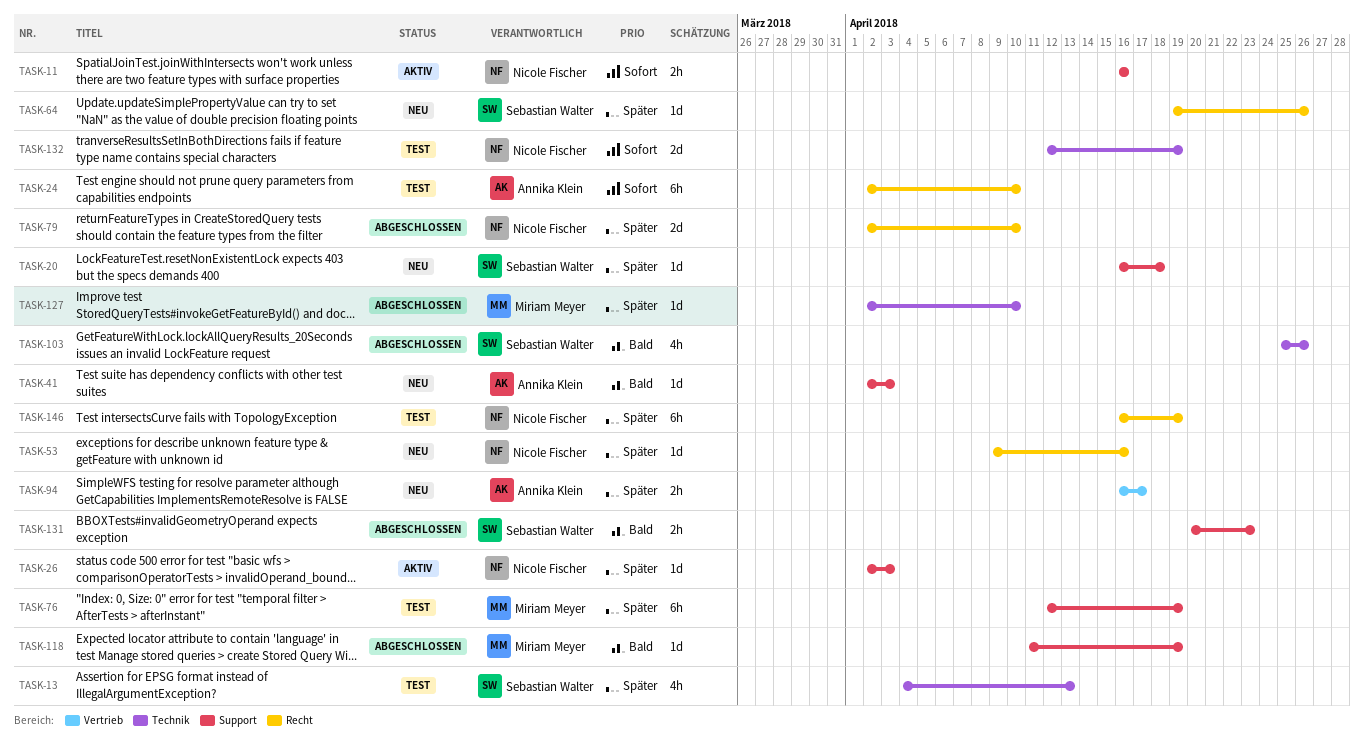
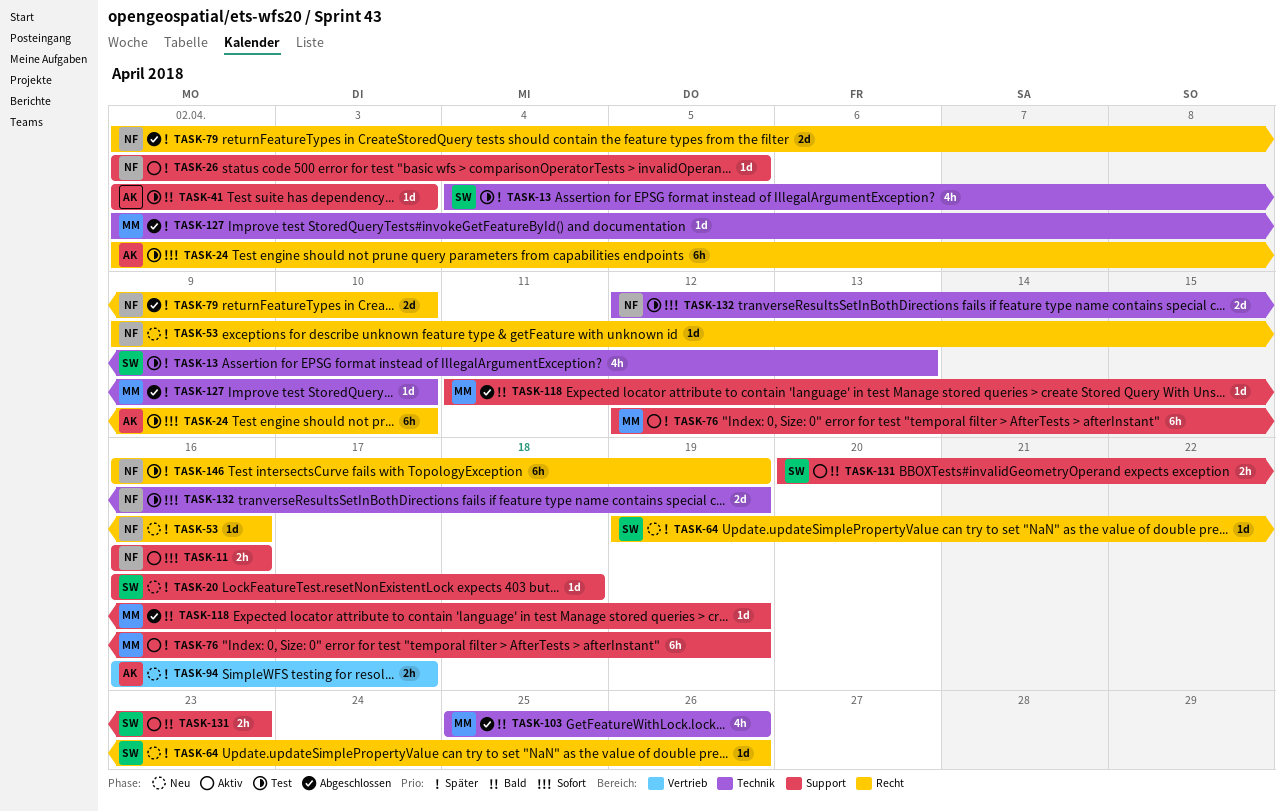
TASK-26, due: Apr 3 -> Apr 5
TASK-41, status: Neu -> Test
TASK-76, status: Test -> Aktiv
TASK-103, owner: Sebastian Walter -> Miriam Meyer
TASK-131, status: Abgeschlossen -> Aktiv

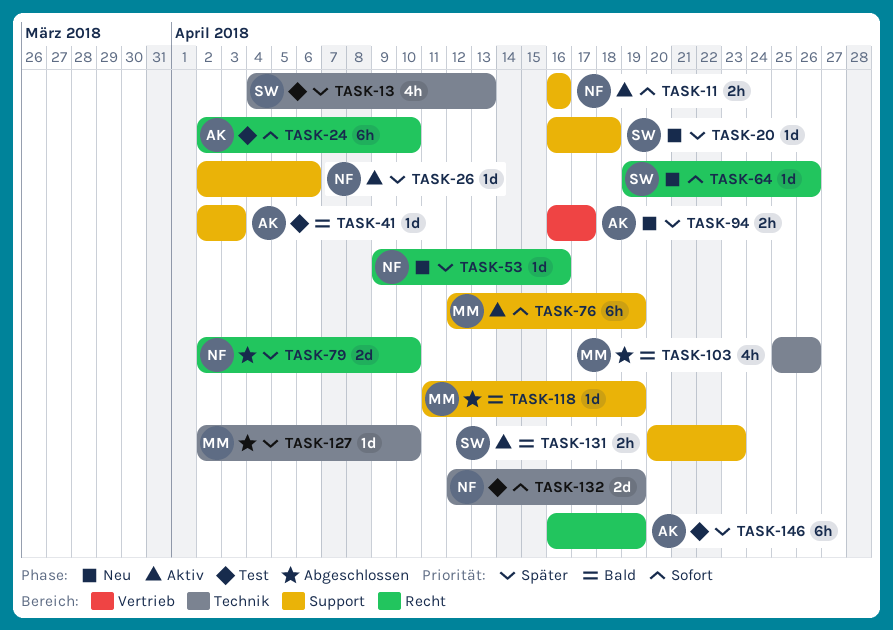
TASK-26, due: Apr 5 -> Apr 6
TASK-64, priority: Später -> Sofort
TASK-76, priority: Später -> Sofort
TASK-146, owner: NF -> AK

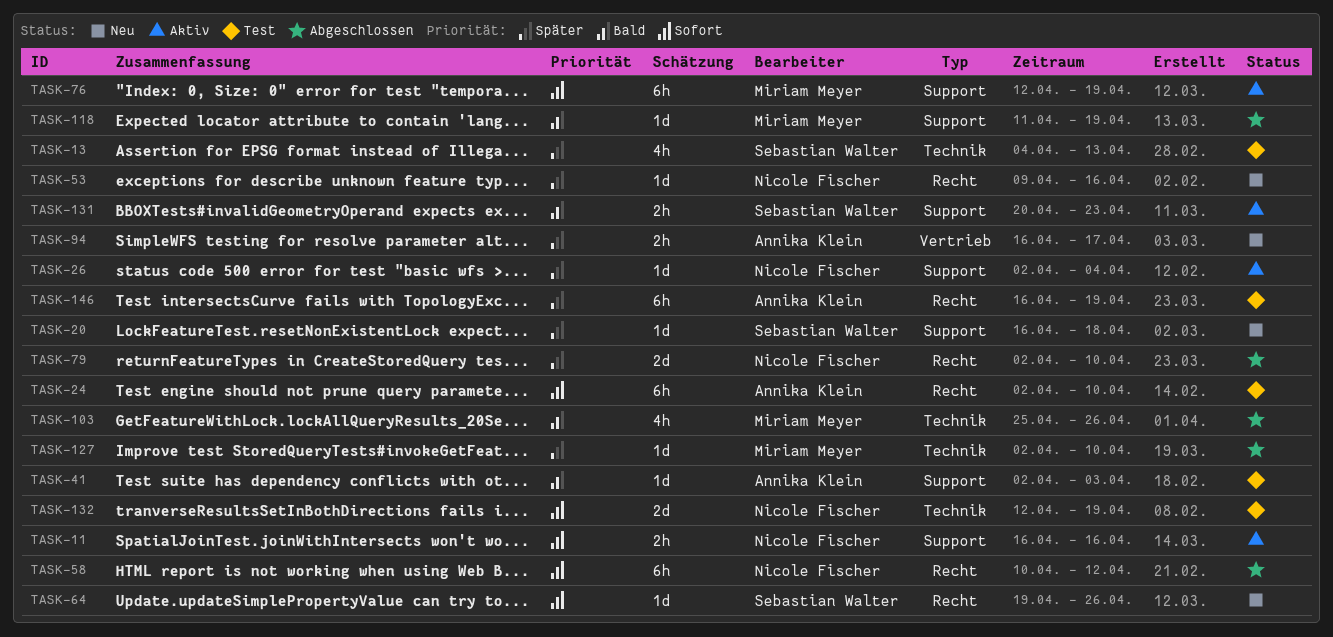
TASK-26, due: Apr 6 -> Apr 4
TASK-58: none -> present

